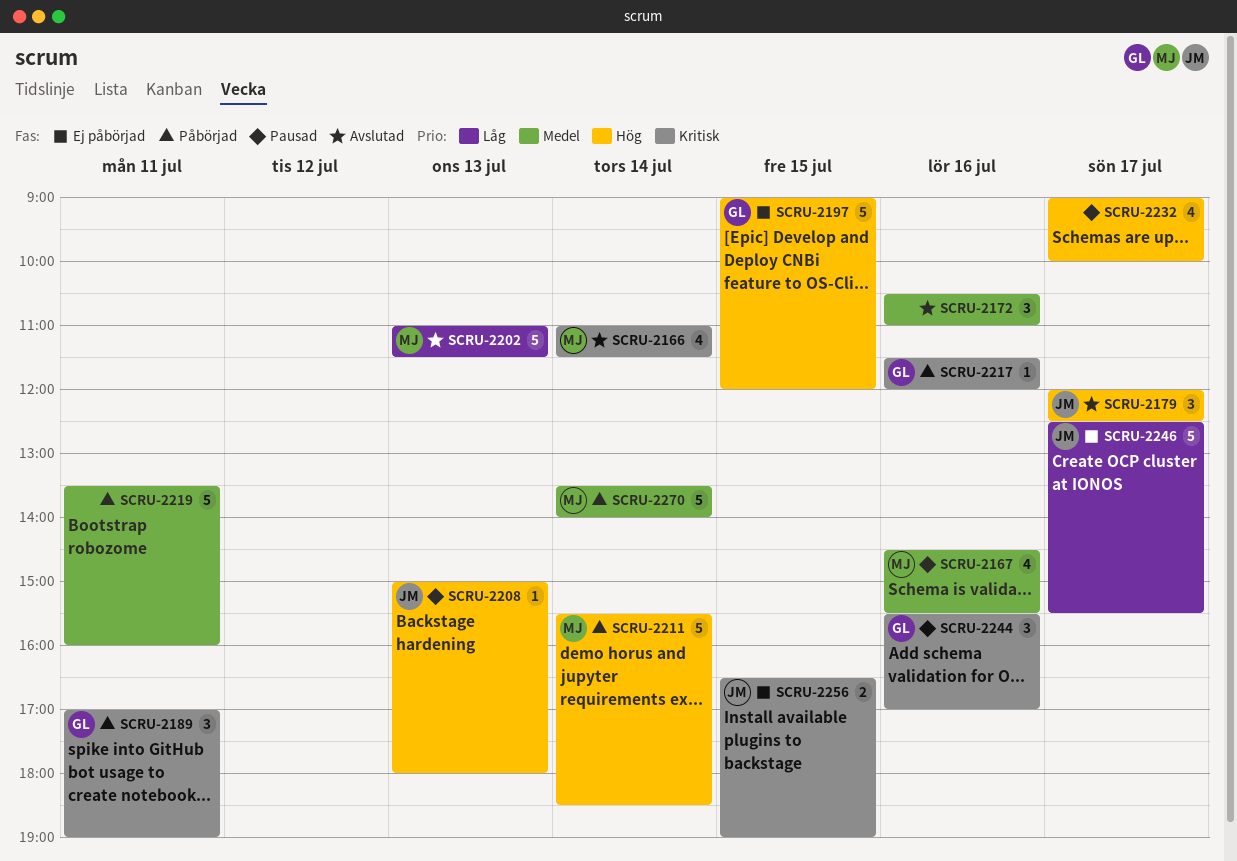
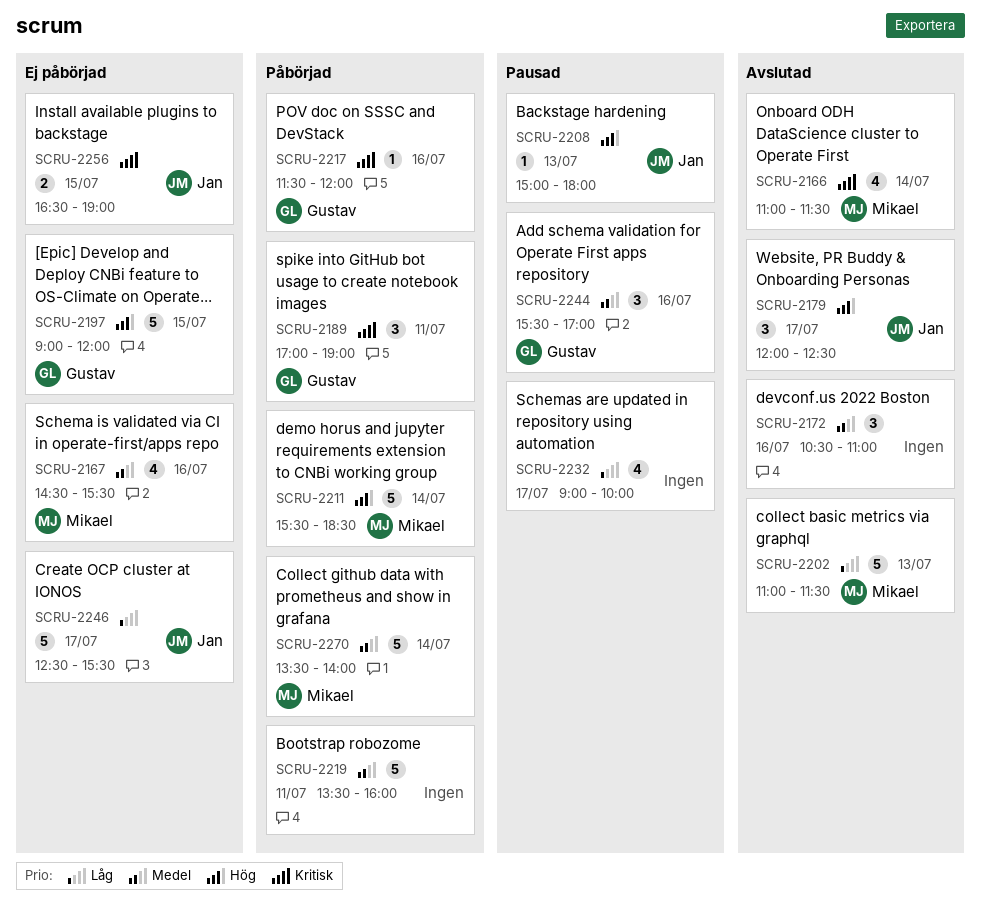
SCRU-2167, status: Pausad -> Ej påbörjad
SCRU-2232, priority: Hög -> Låg
SCRU-2244, priority: Kritisk -> Medel

